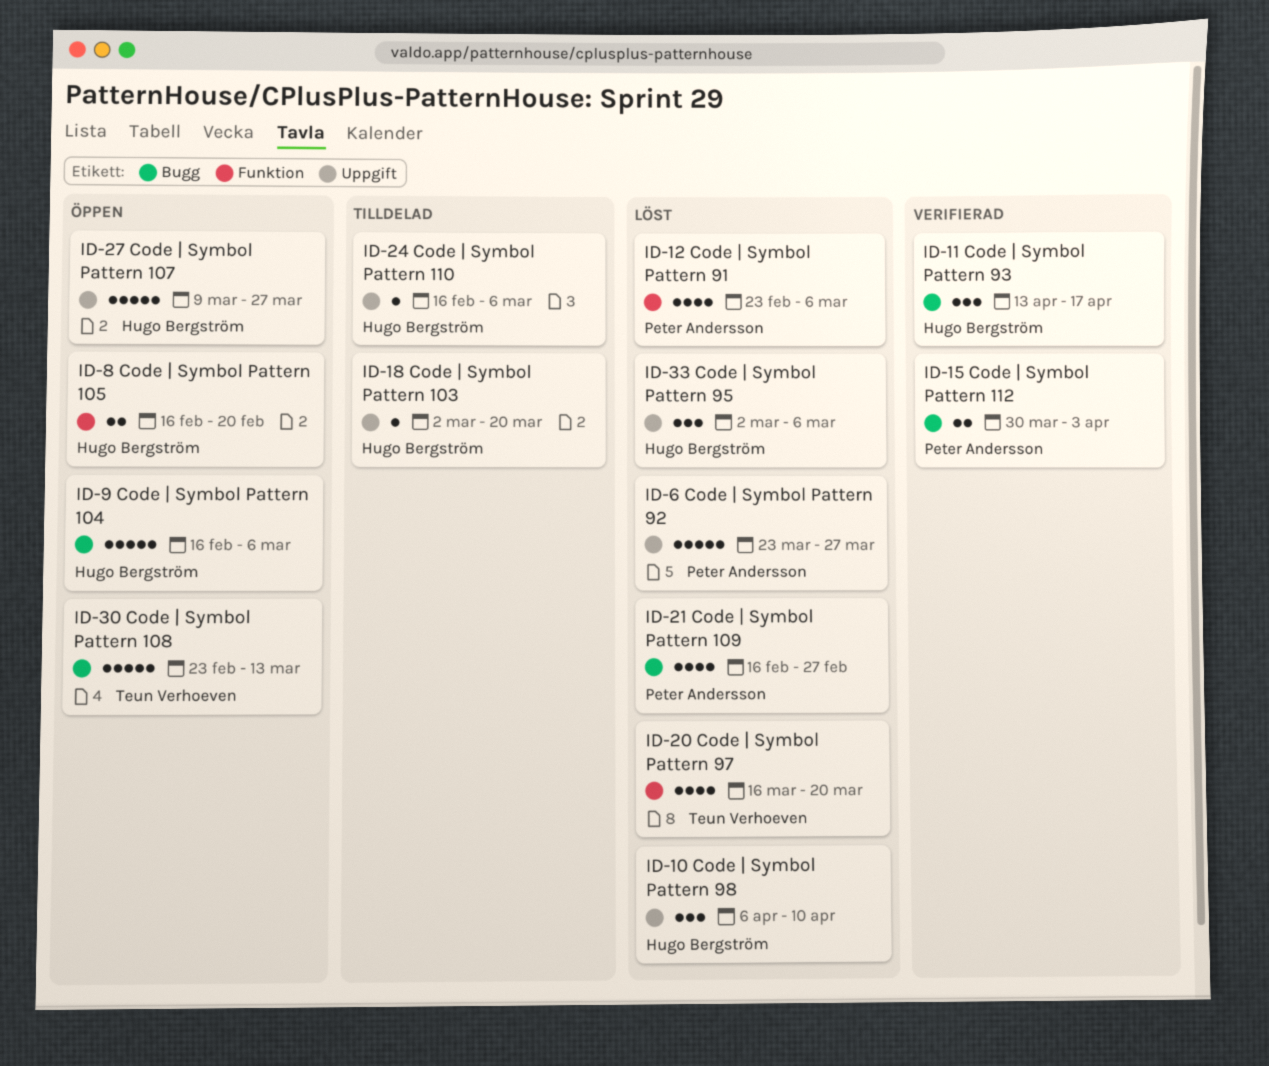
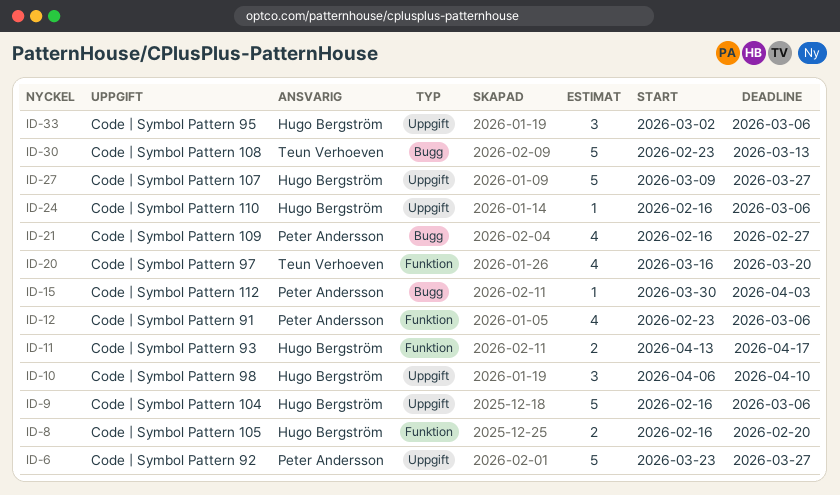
ID-9, label: Bugg -> Uppgift
ID-11, label: Bugg -> Funktion
ID-11, estimate: 3 -> 2
ID-15, estimate: 2 -> 1
ID-18: present -> none

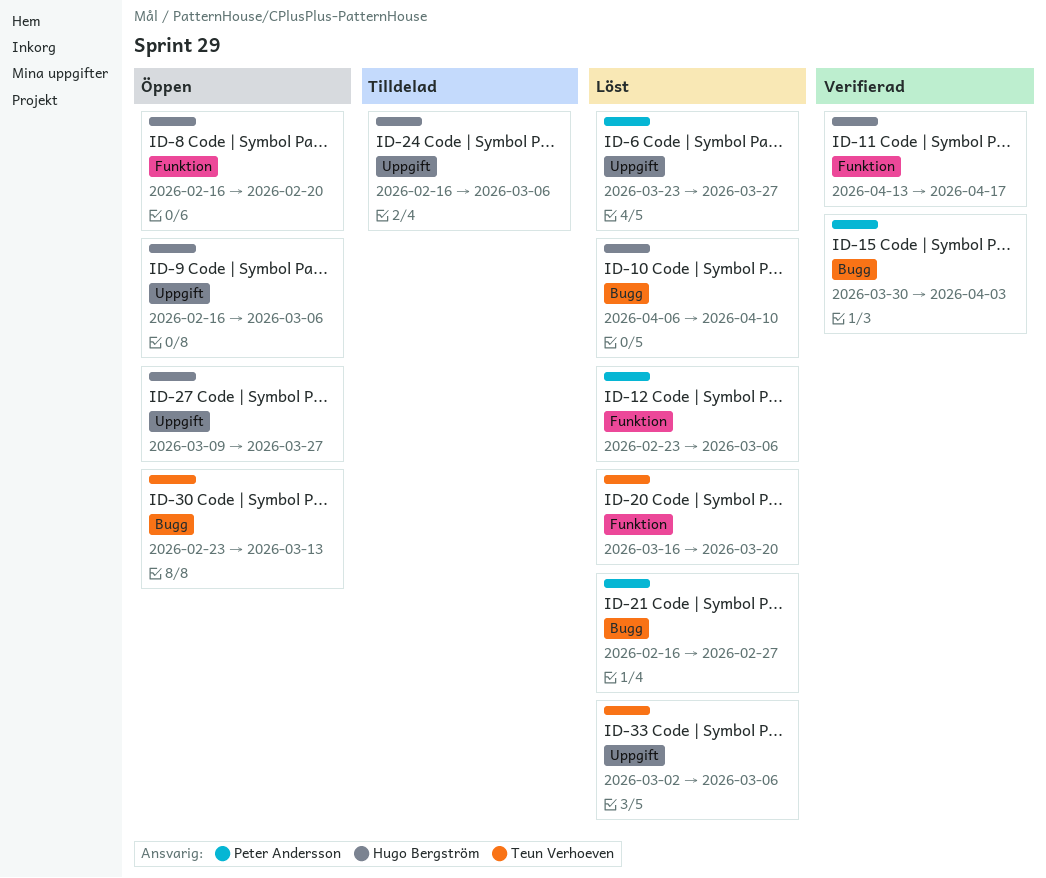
ID-10, label: Uppgift -> Bugg
ID-33, owner: Hugo Bergström -> Teun Verhoeven

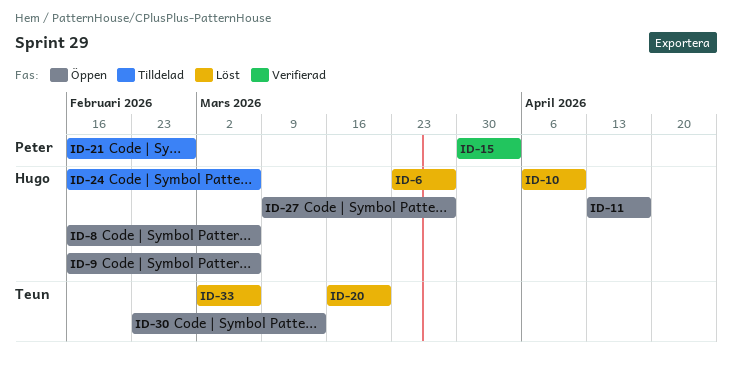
ID-6, owner: Peter Andersson -> Hugo Bergström
ID-8, due: Feb 20 -> Mar 6
ID-11, status: Verifierad -> Öppen
ID-12: present -> none
ID-21, status: Löst -> Tilldelad

